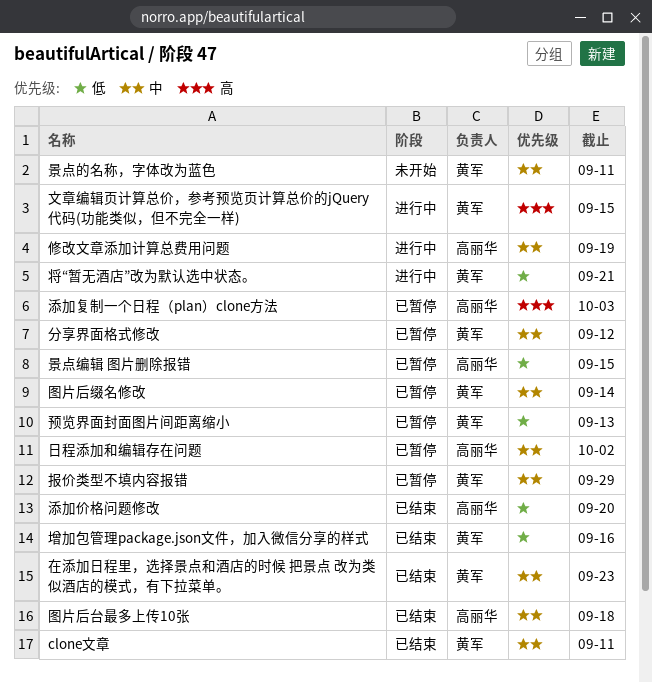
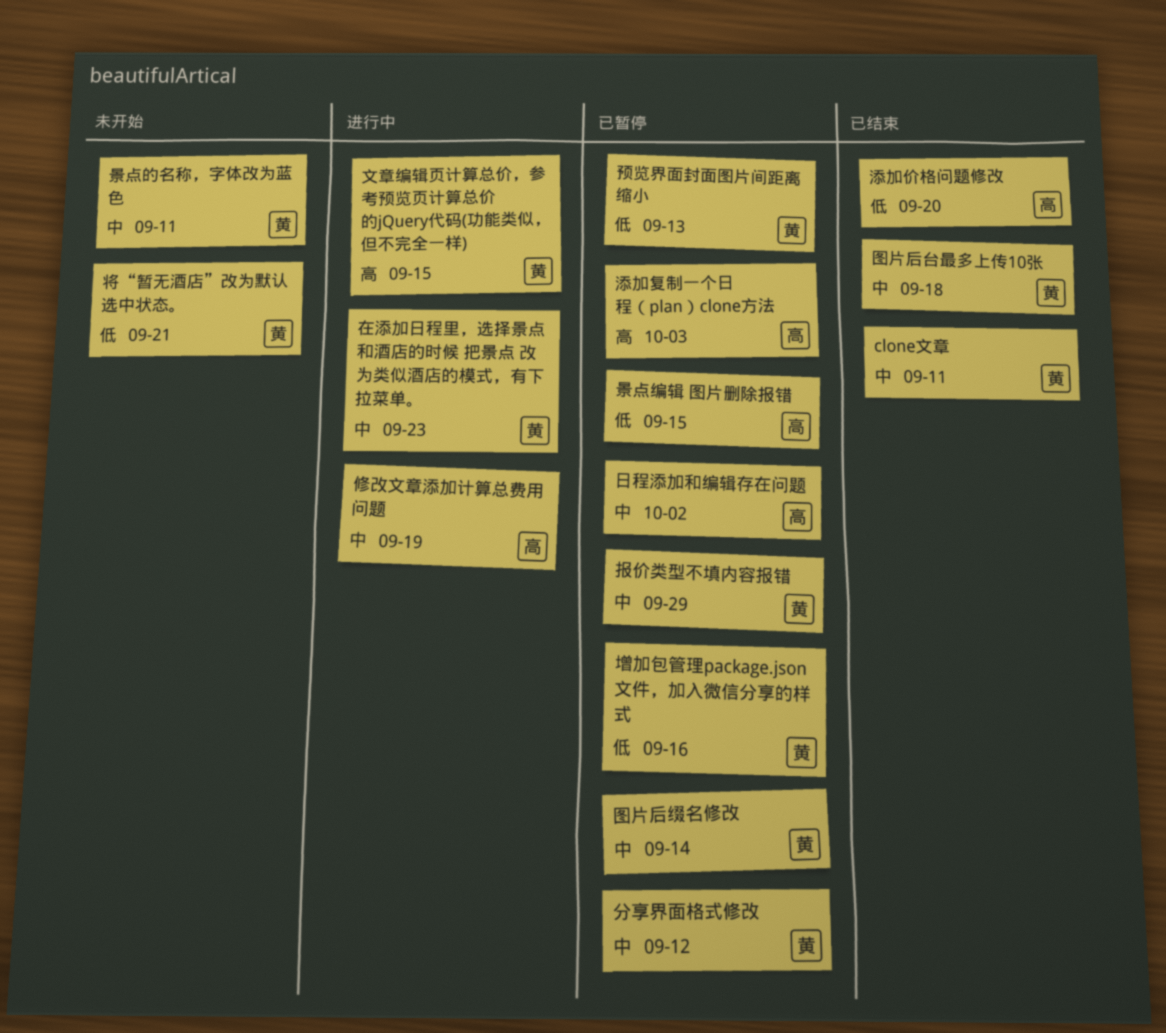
图片后台最多上传10张, owner: 高丽华 -> 黄军
在添加日程里，选择景点和酒店的时候 把景点 改为类似酒店的模式，有下拉菜单。, status: 已结束 -> 进行中
增加包管理package.json文件，加入微信分享的样式, status: 已结束 -> 已暂停
将“暂无酒店”改为默认选中状态。, status: 进行中 -> 未开始

